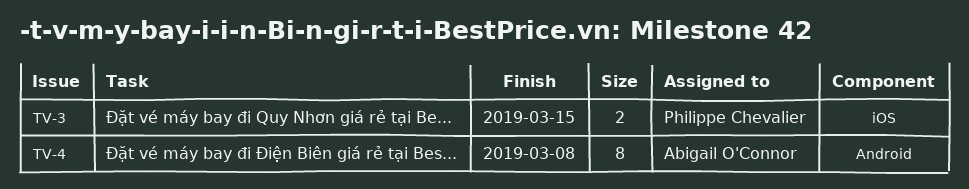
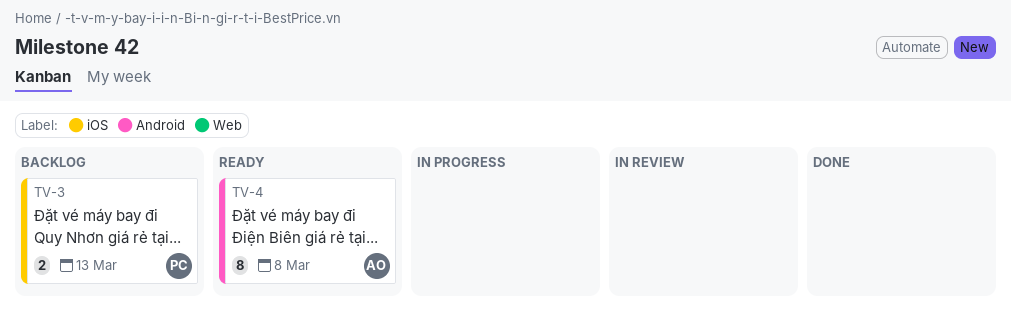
TV-3, due: Mar 15 -> Mar 13

